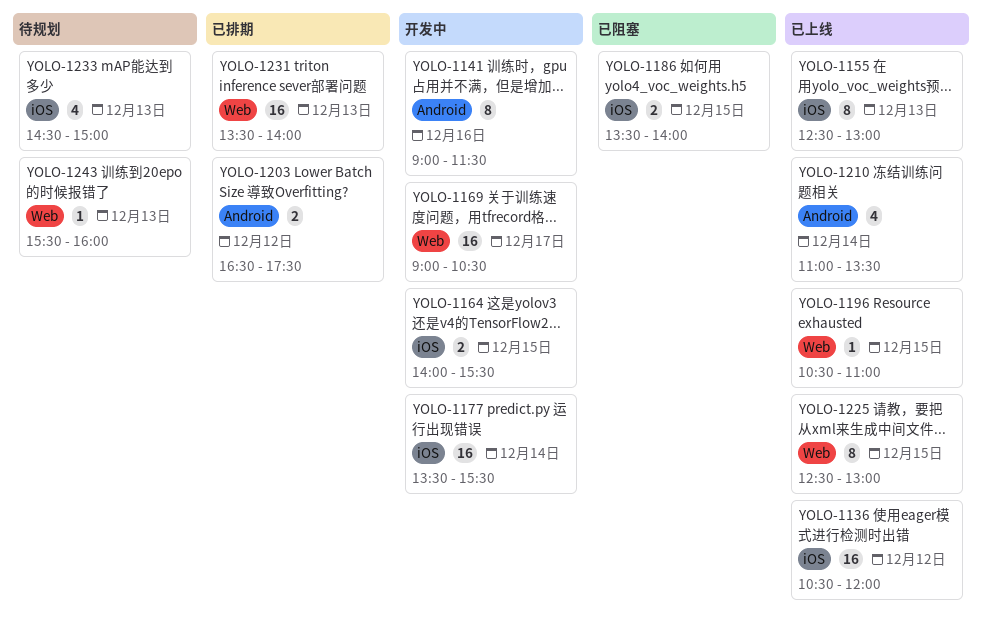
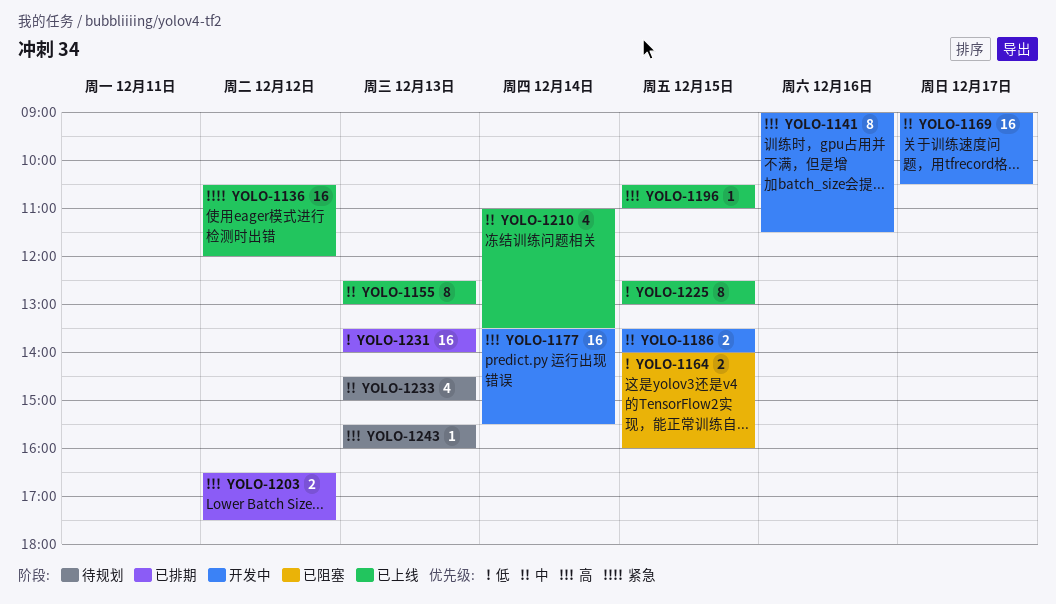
YOLO-1164, status: 开发中 -> 已阻塞
YOLO-1164, ends: 15:30 -> 16:00
YOLO-1186, status: 已阻塞 -> 开发中

